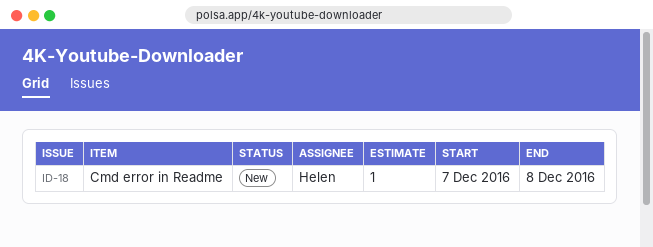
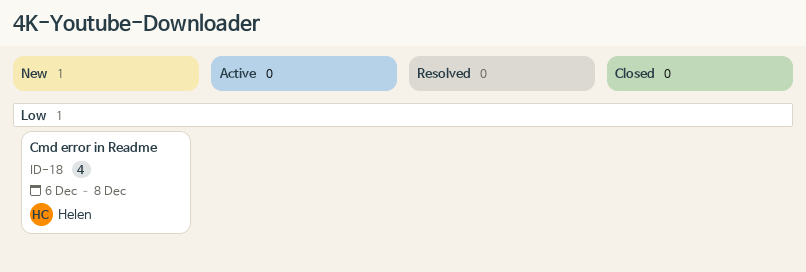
ID-18, estimate: 1 -> 4
ID-18, start: Dec 7 -> Dec 6

